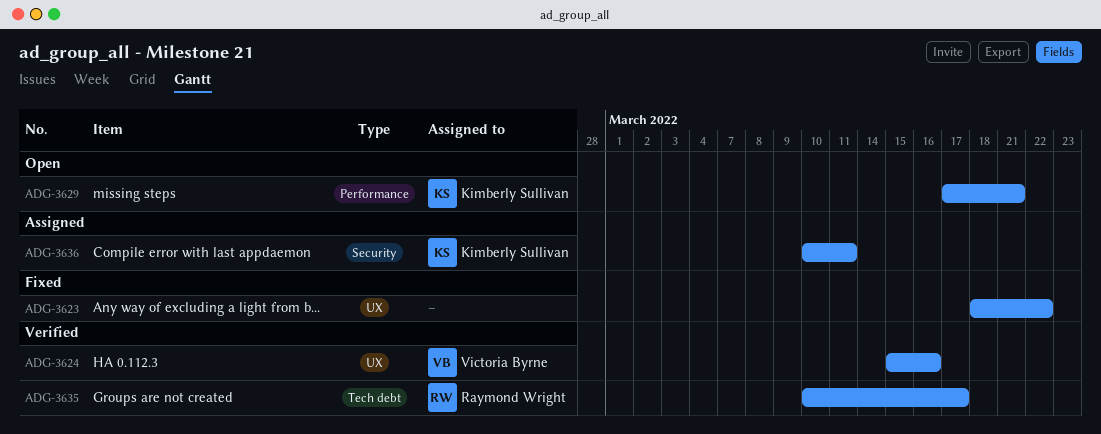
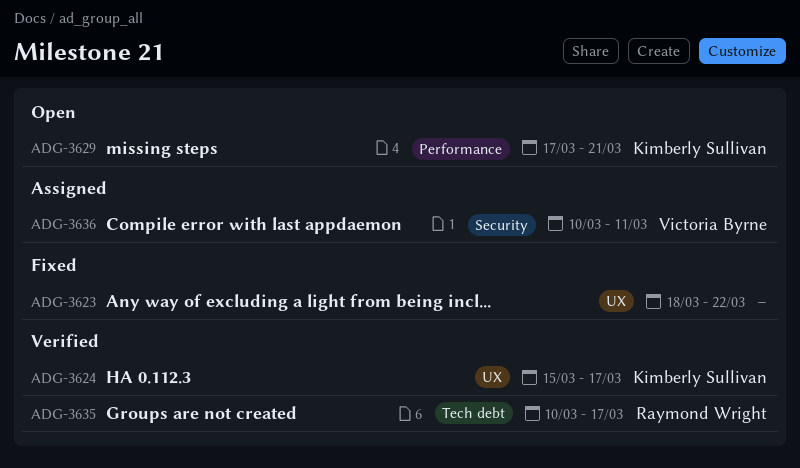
ADG-3624, owner: Victoria Byrne -> Kimberly Sullivan
ADG-3624, due: Mar 16 -> Mar 17
ADG-3636, owner: Kimberly Sullivan -> Victoria Byrne

